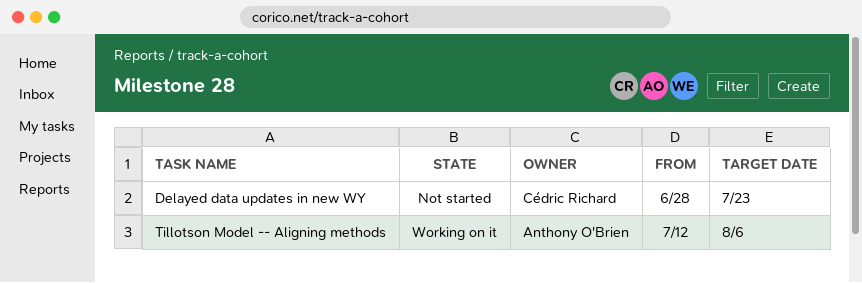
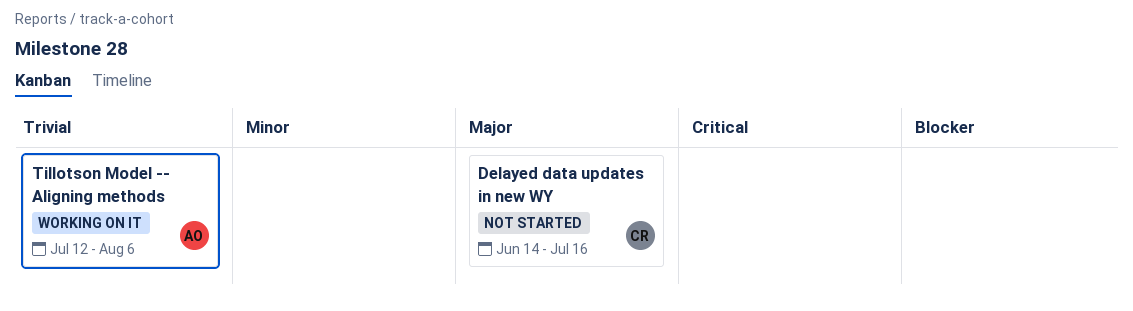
Delayed data updates in new WY, start: Jun 28 -> Jun 14
Delayed data updates in new WY, due: Jul 23 -> Jul 16

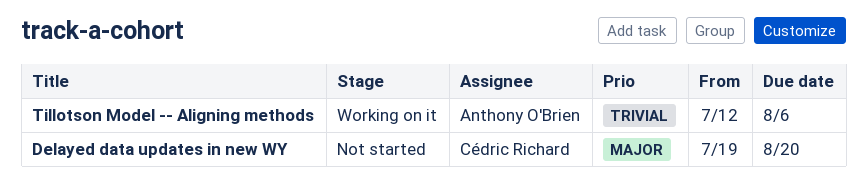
Delayed data updates in new WY, start: Jun 14 -> Jul 19
Delayed data updates in new WY, due: Jul 16 -> Aug 20

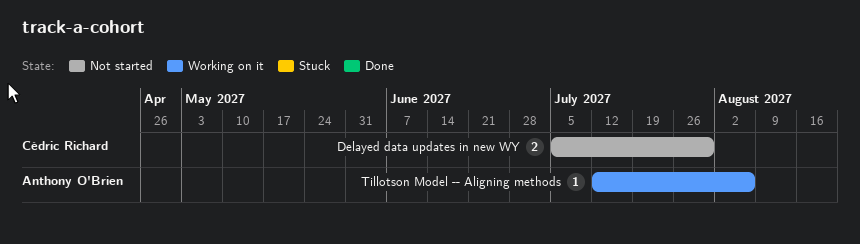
Delayed data updates in new WY, start: Jul 19 -> Jul 5
Delayed data updates in new WY, due: Aug 20 -> Jul 30

